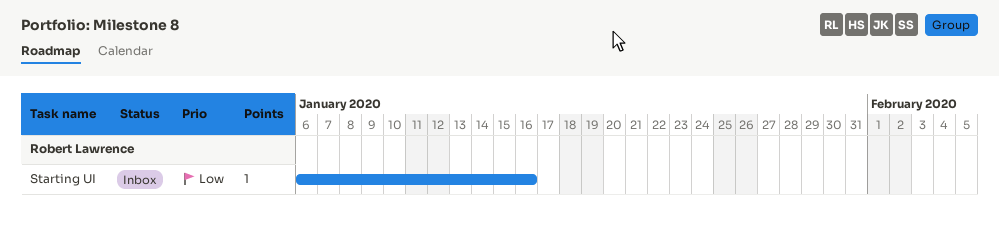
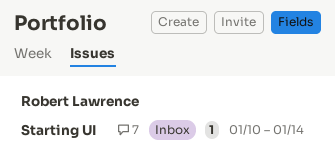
Starting UI, start: Jan 6 -> Jan 10
Starting UI, due: Jan 16 -> Jan 14

